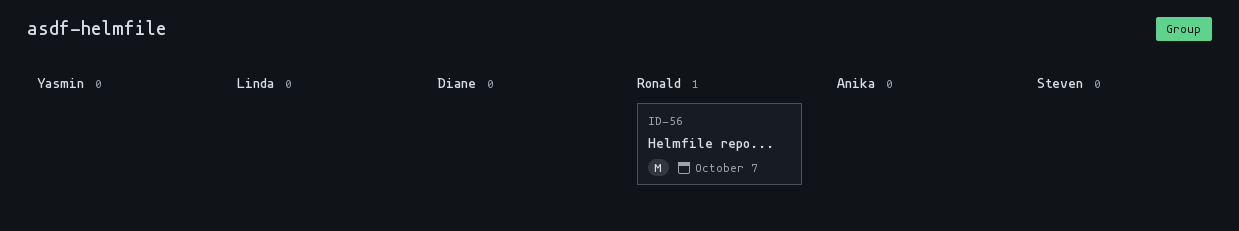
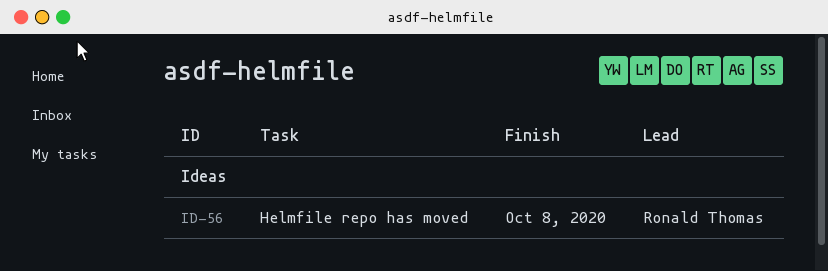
ID-56, due: Oct 7 -> Oct 8

